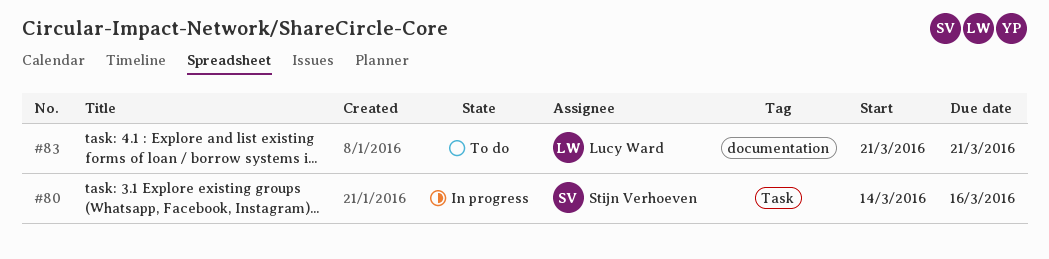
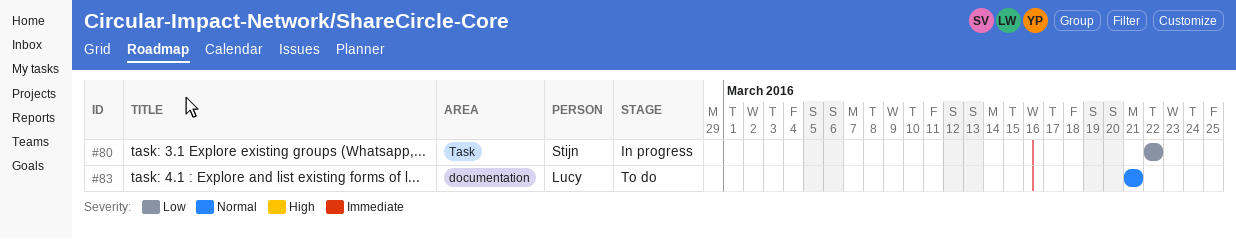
#80, start: Mar 14 -> Mar 22
#80, due: Mar 16 -> Mar 22

